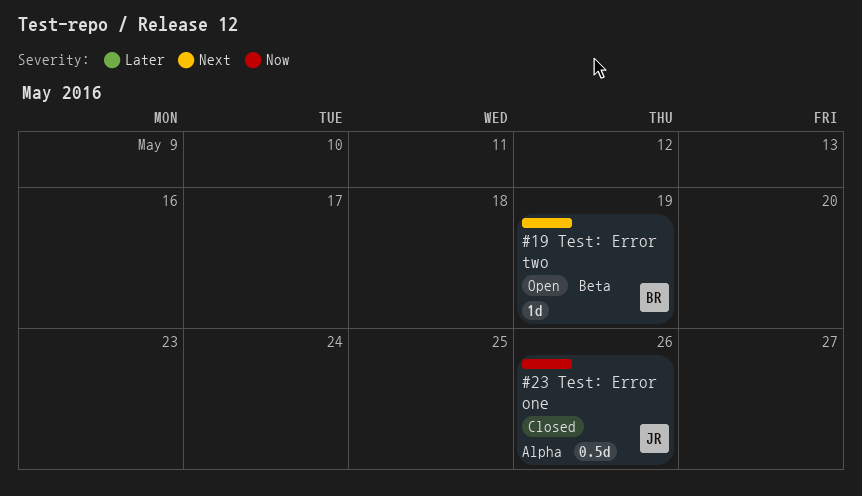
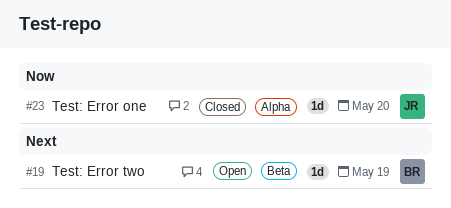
#23, estimate: 0.5d -> 1d
#23, due: May 26 -> May 20

